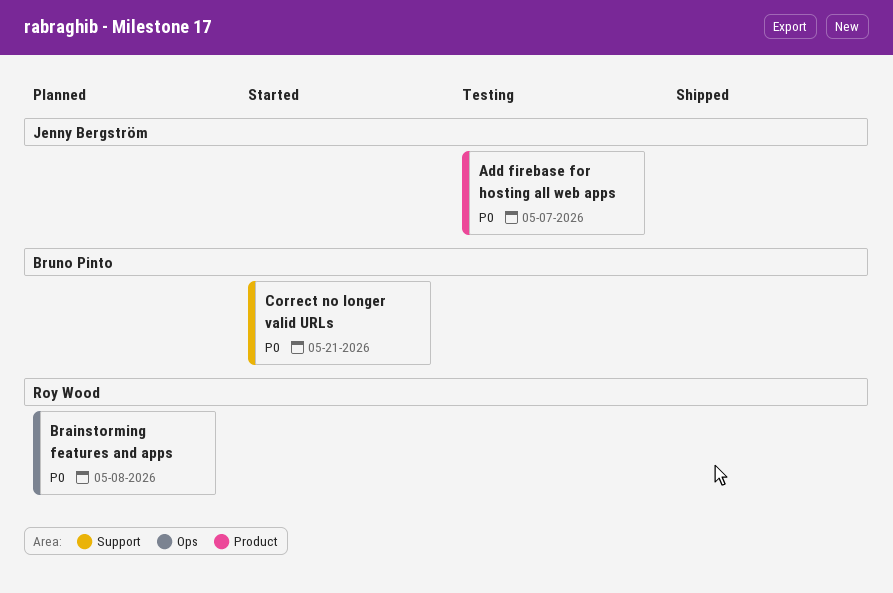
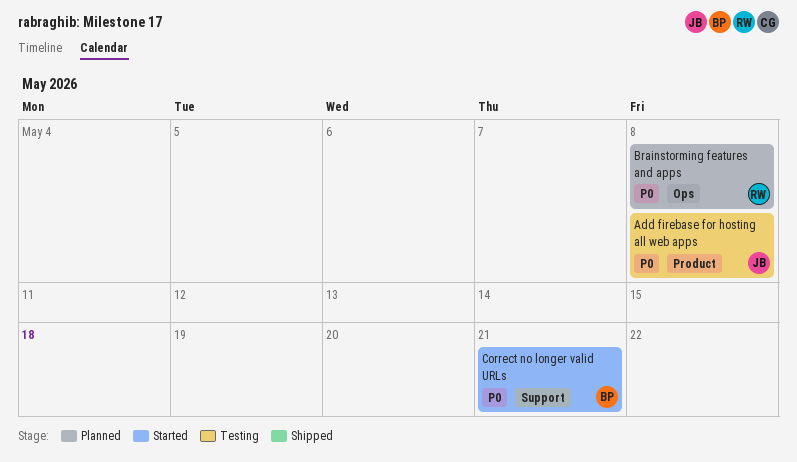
Add firebase for hosting all web apps, due: May 7 -> May 8

